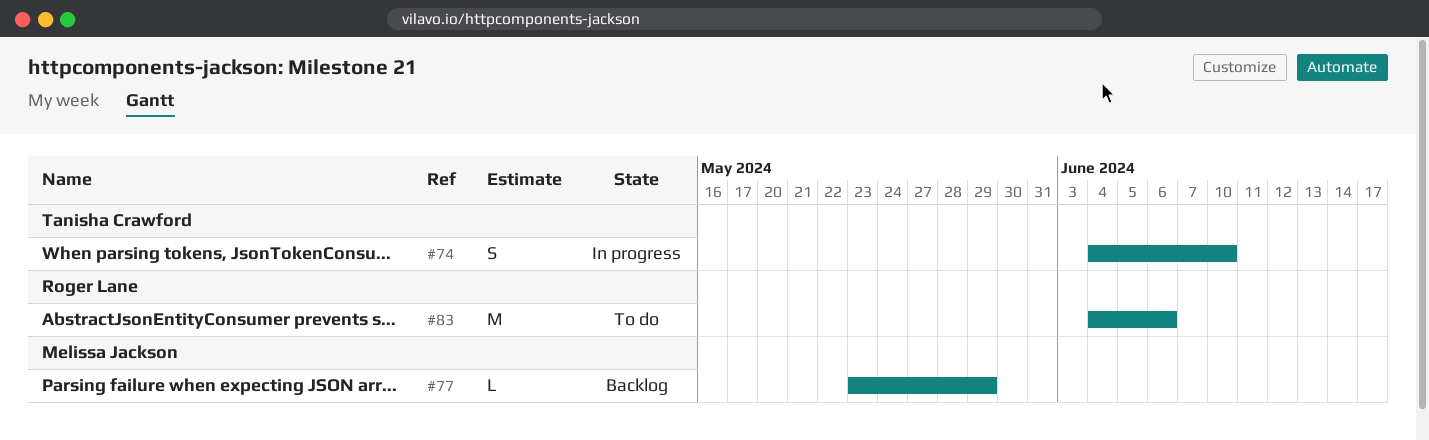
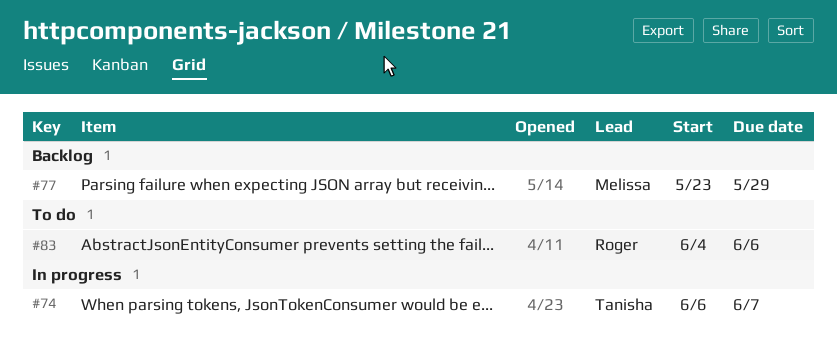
#74, start: Jun 4 -> Jun 6
#74, due: Jun 10 -> Jun 7

